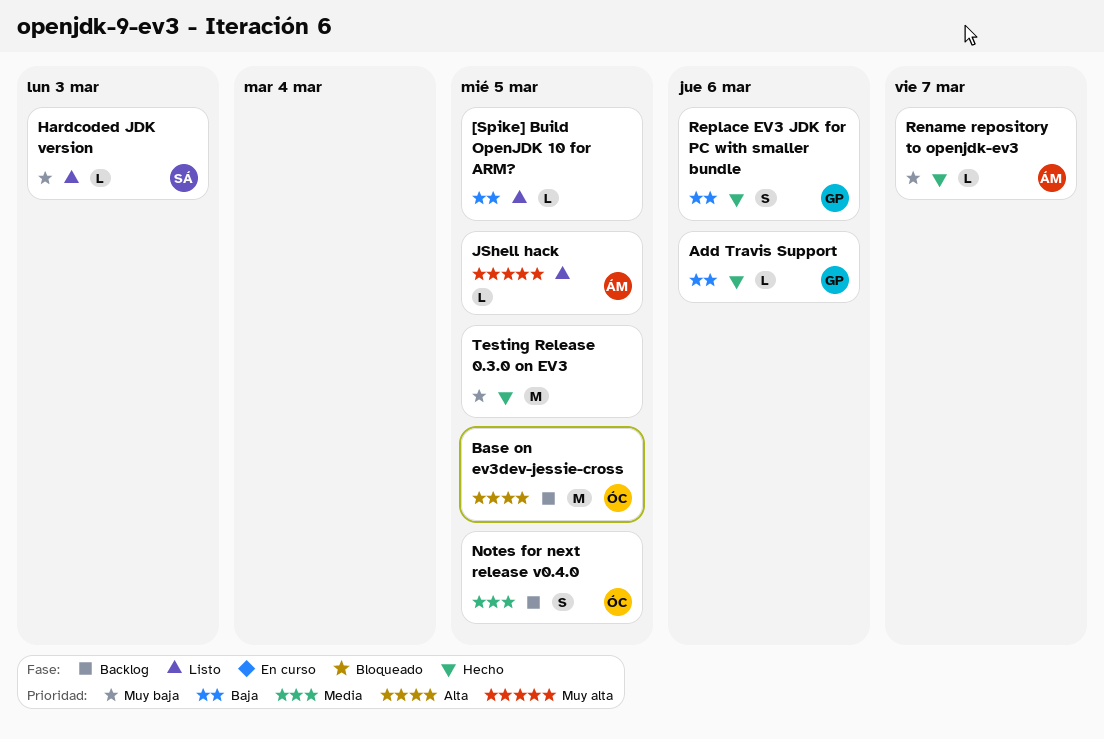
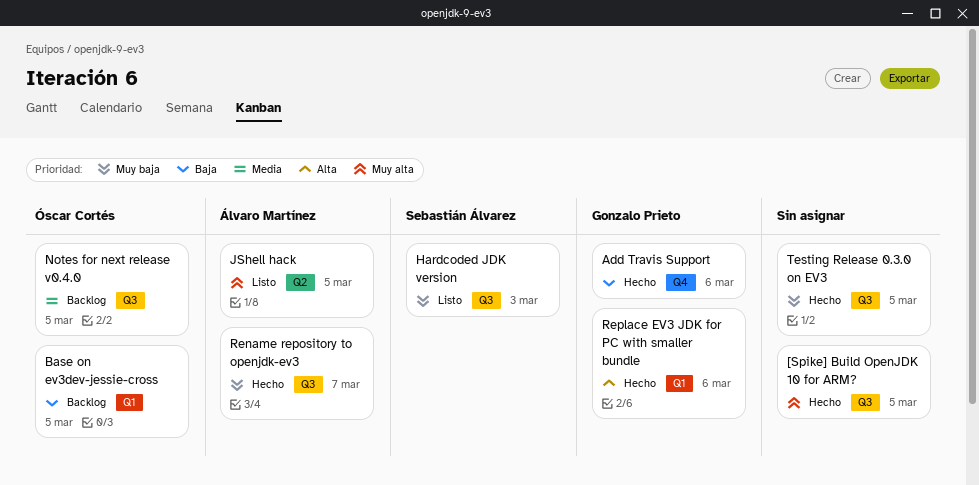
[Spike] Build OpenJDK 10 for ARM?, status: Listo -> Hecho
[Spike] Build OpenJDK 10 for ARM?, priority: Baja -> Muy alta
Base on ev3dev-jessie-cross, priority: Alta -> Baja
Replace EV3 JDK for PC with smaller bundle, priority: Baja -> Alta

